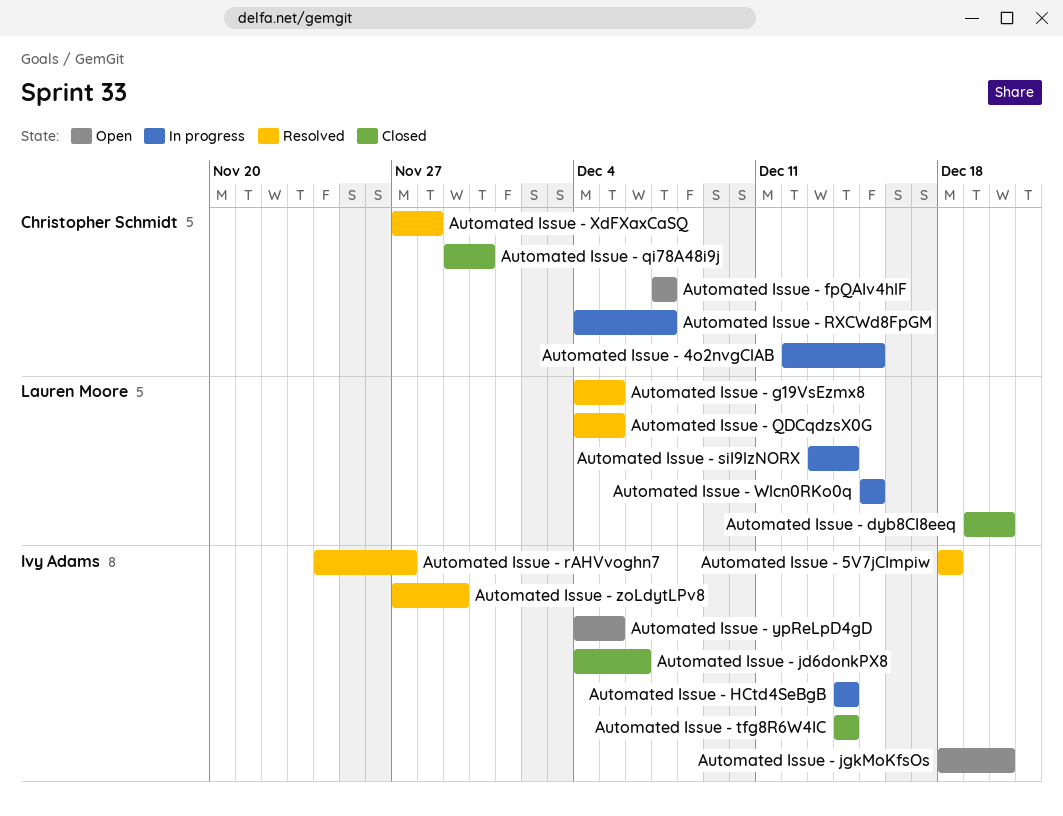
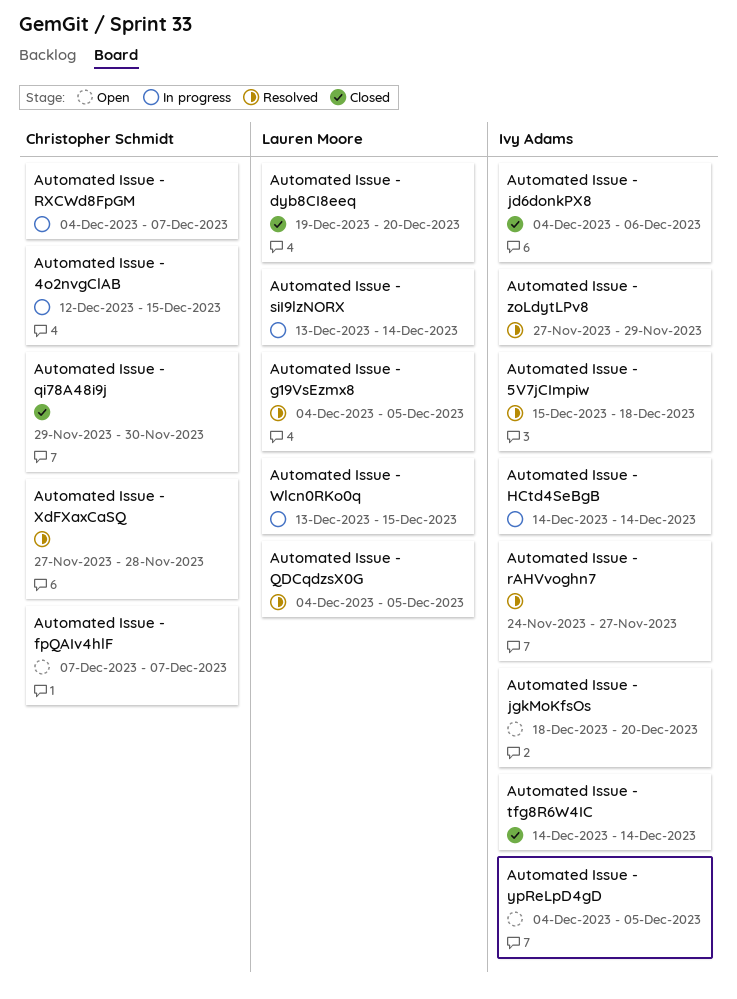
Automated Issue - 5V7jCImpiw, start: Dec 18 -> Dec 15
Automated Issue - Wlcn0RKo0q, start: Dec 15 -> Dec 13

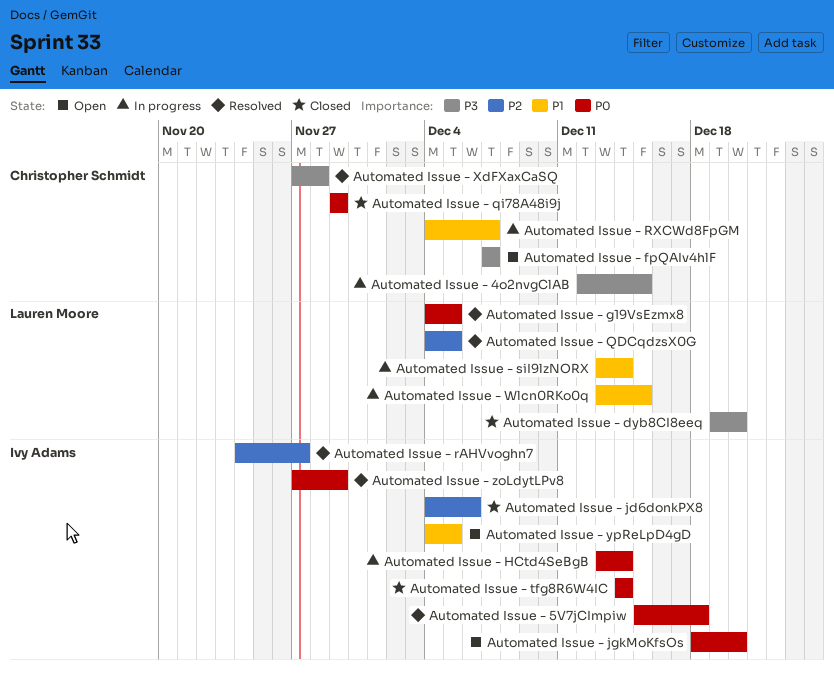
Automated Issue - HCtd4SeBgB, start: Dec 14 -> Dec 13
Automated Issue - qi78A48i9j, due: Nov 30 -> Nov 29

